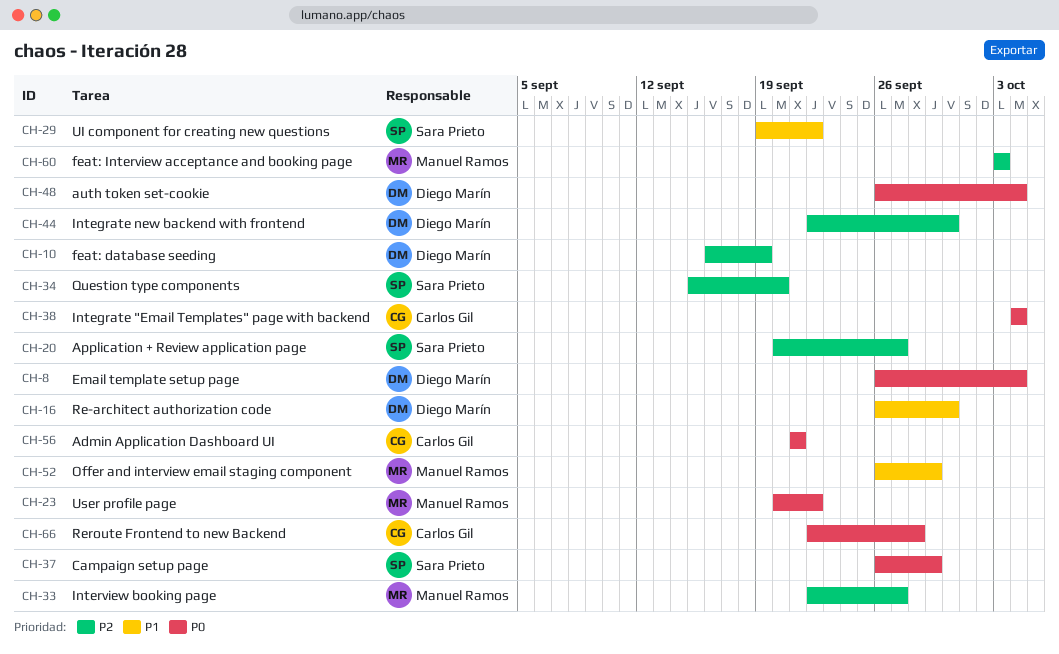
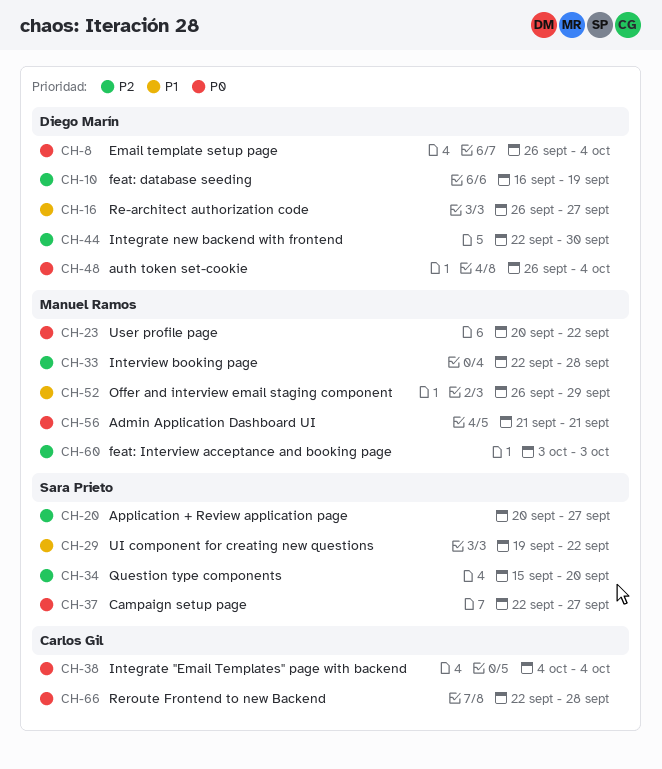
CH-16, due: Sep 30 -> Sep 27
CH-33, due: Sep 27 -> Sep 28
CH-37, start: Sep 26 -> Sep 22
CH-37, due: Sep 29 -> Sep 27
CH-56, owner: Carlos Gil -> Manuel Ramos

